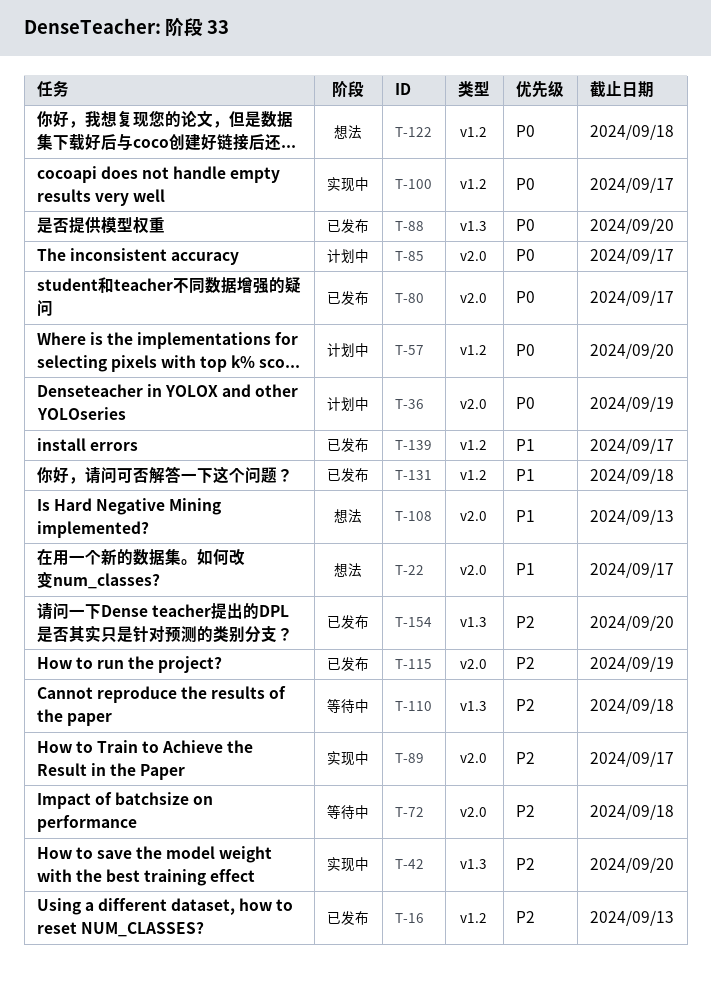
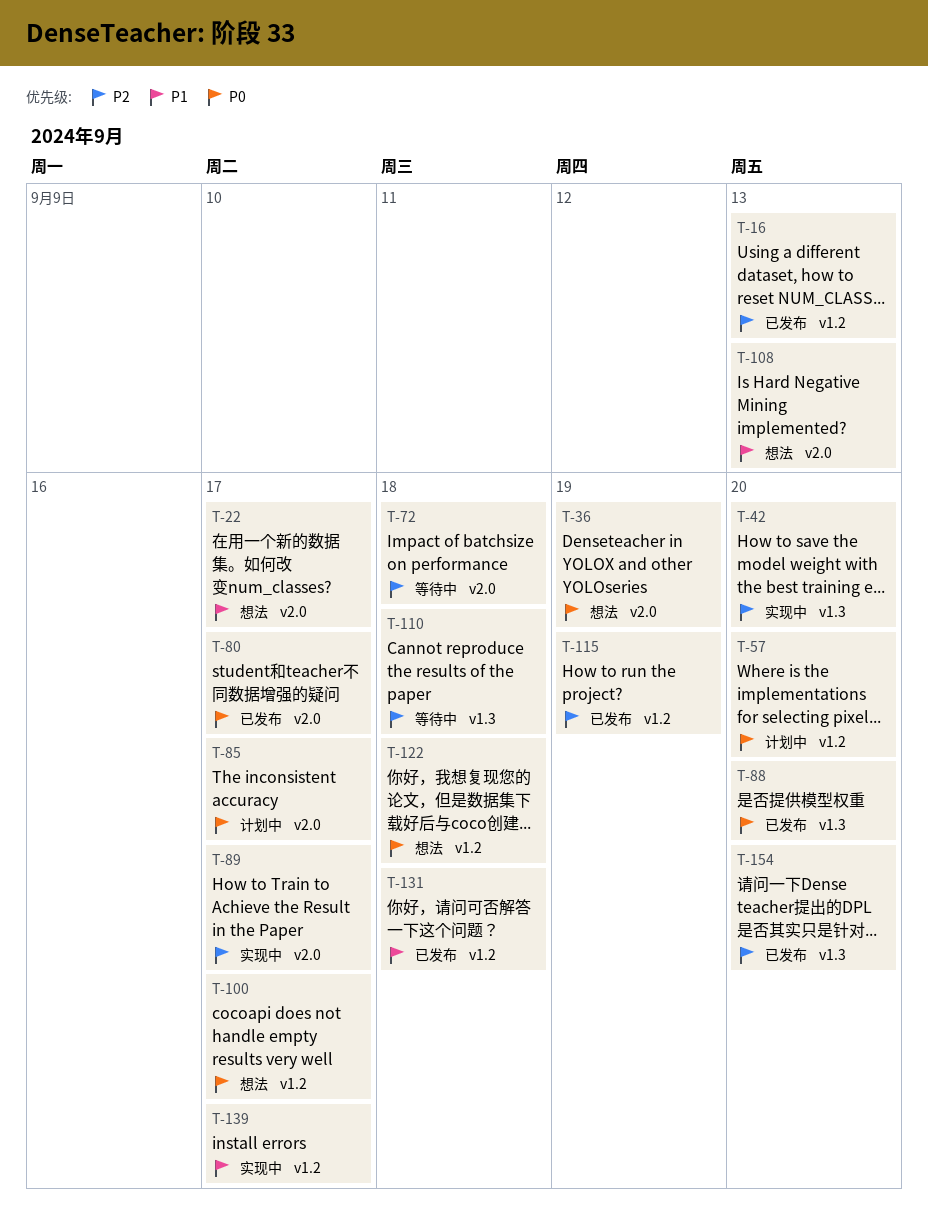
T-36, status: 计划中 -> 想法
T-100, status: 实现中 -> 想法
T-115, label: v2.0 -> v1.2
T-139, status: 已发布 -> 实现中

